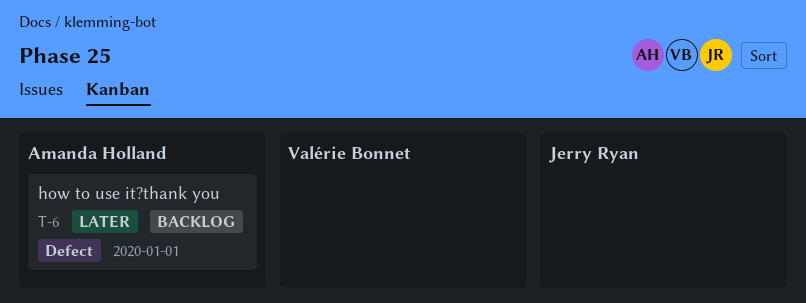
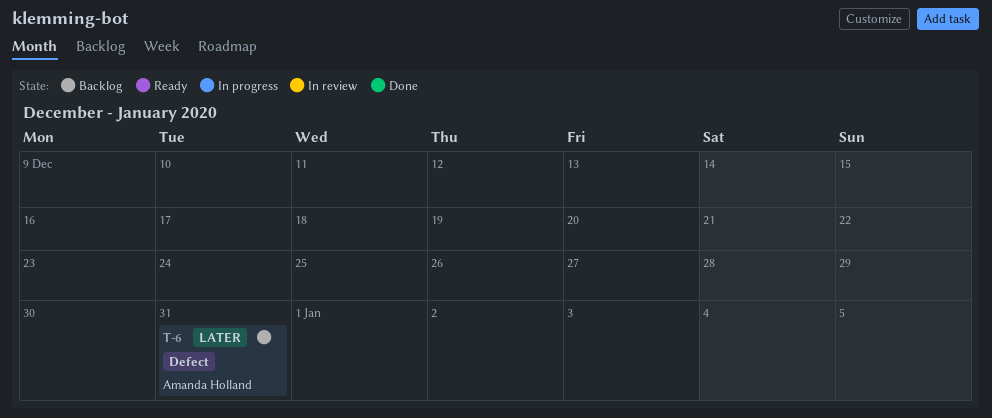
T-6, due: Jan 1 -> Dec 31

